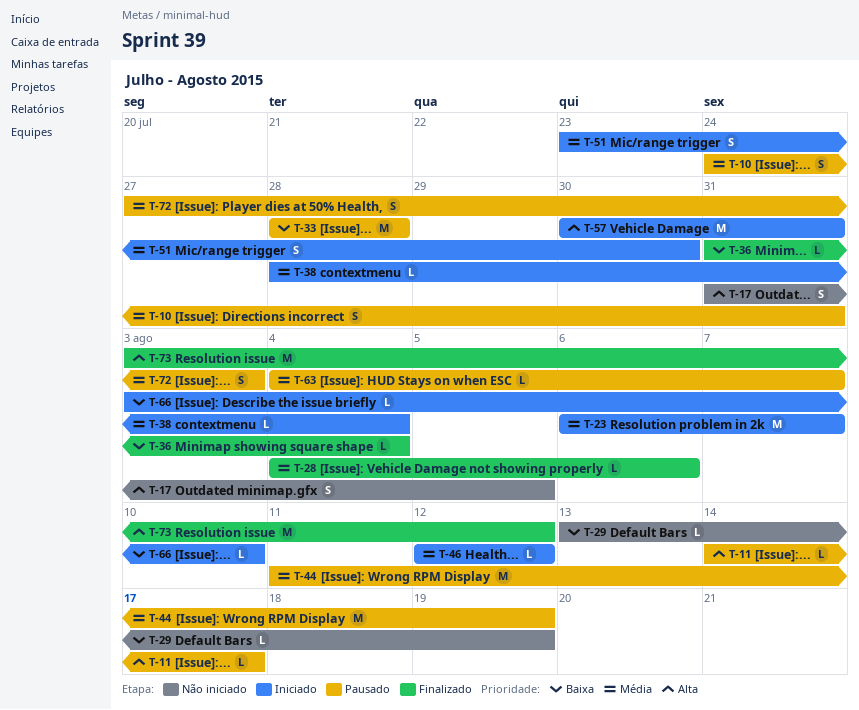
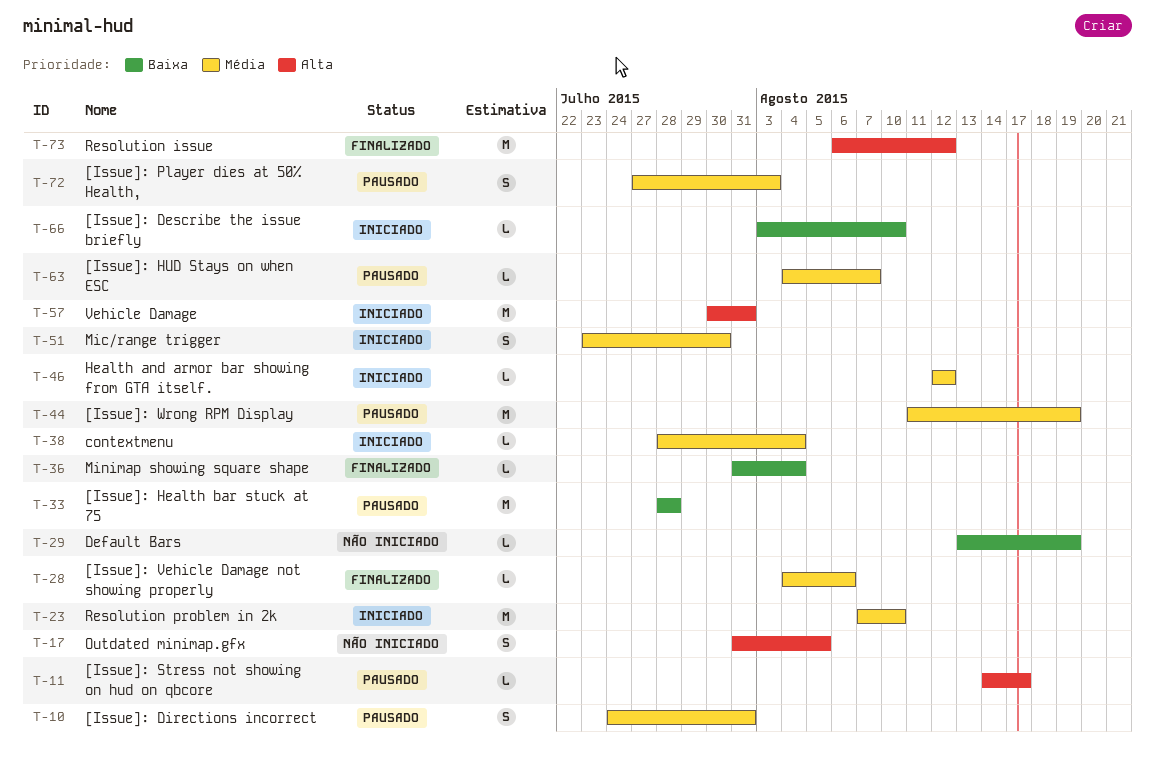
T-23, start: Aug 6 -> Aug 7
T-23, due: Aug 7 -> Aug 10
T-73, start: Aug 3 -> Aug 6

